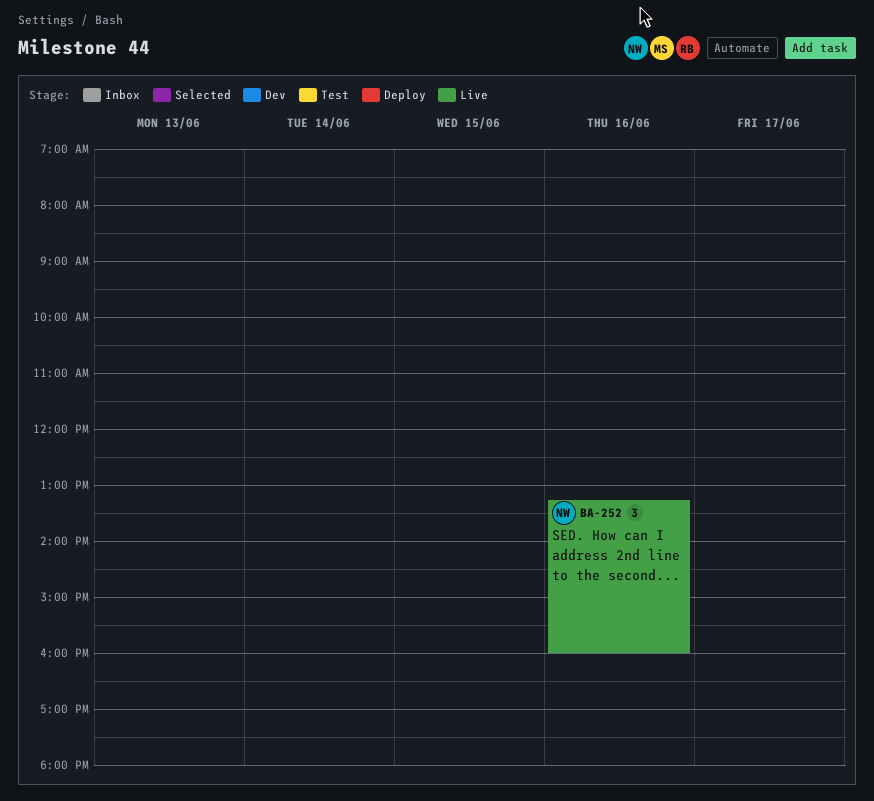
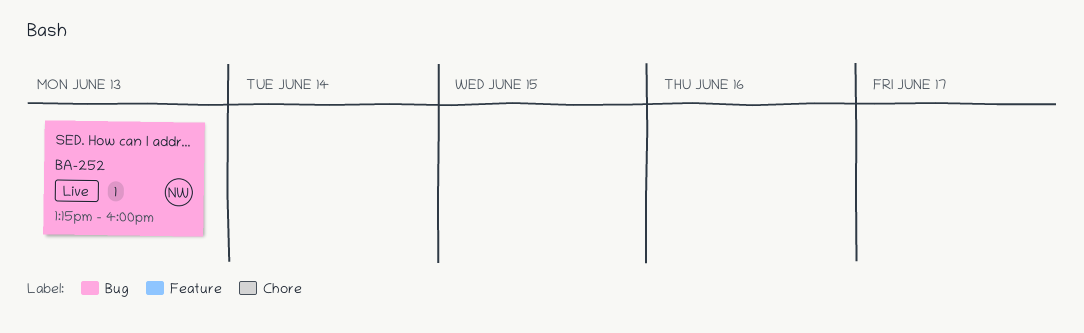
BA-252, estimate: 3 -> 1
BA-252, day: Jun 16 -> Jun 13

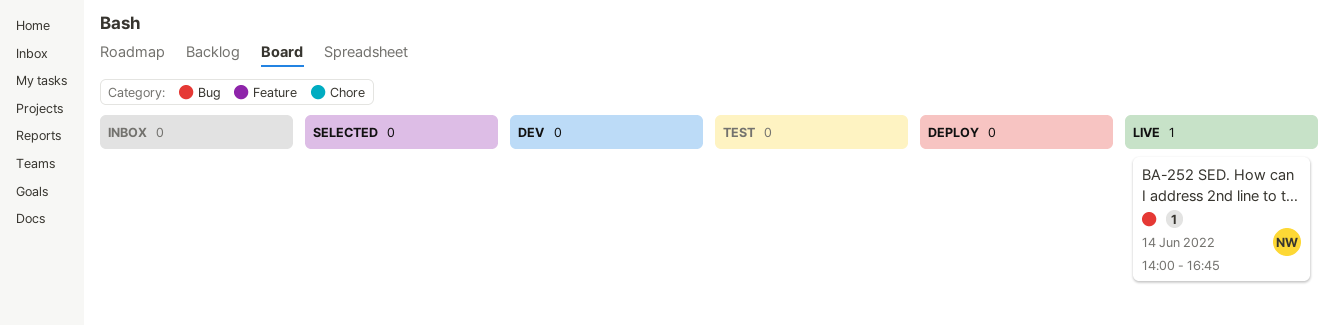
BA-252, day: Jun 13 -> Jun 14
BA-252, begins: 13:15 -> 14:00
BA-252, ends: 16:00 -> 16:45

